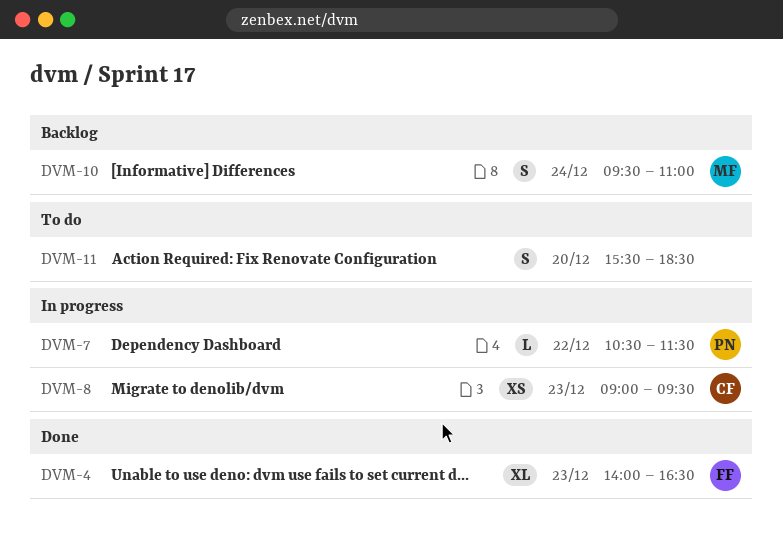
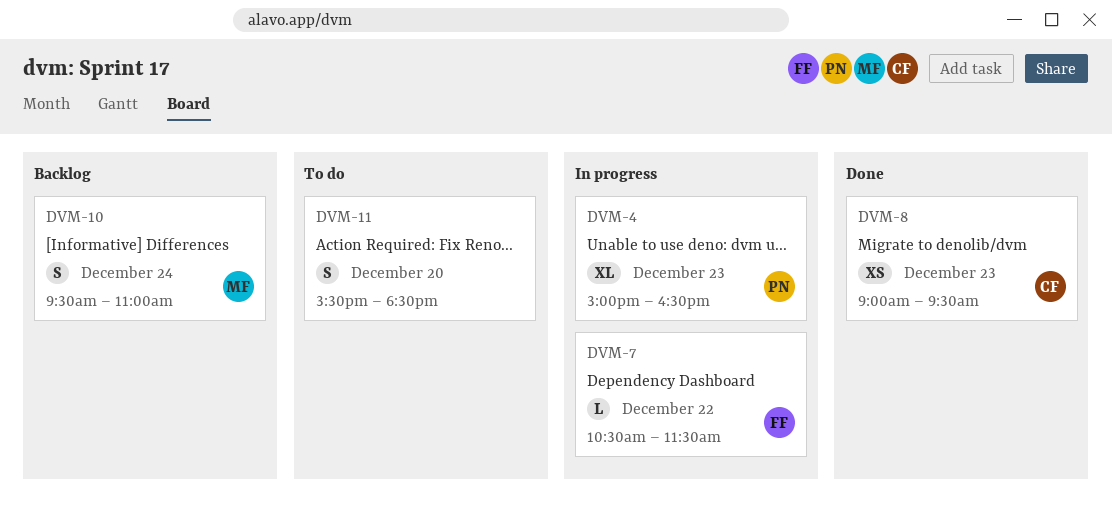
DVM-4, status: Done -> In progress
DVM-4, owner: FF -> PN
DVM-4, begins: 14:00 -> 15:00
DVM-7, owner: PN -> FF
DVM-8, status: In progress -> Done

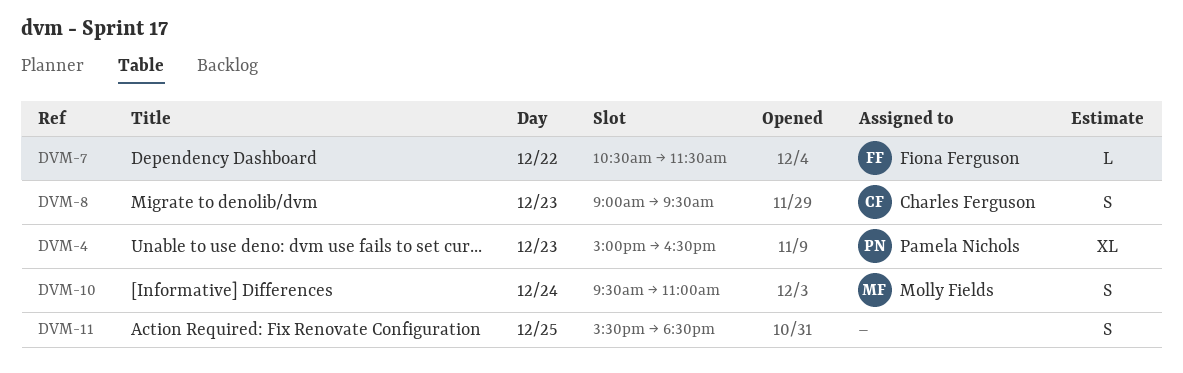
DVM-8, estimate: XS -> S
DVM-11, day: Dec 20 -> Dec 25

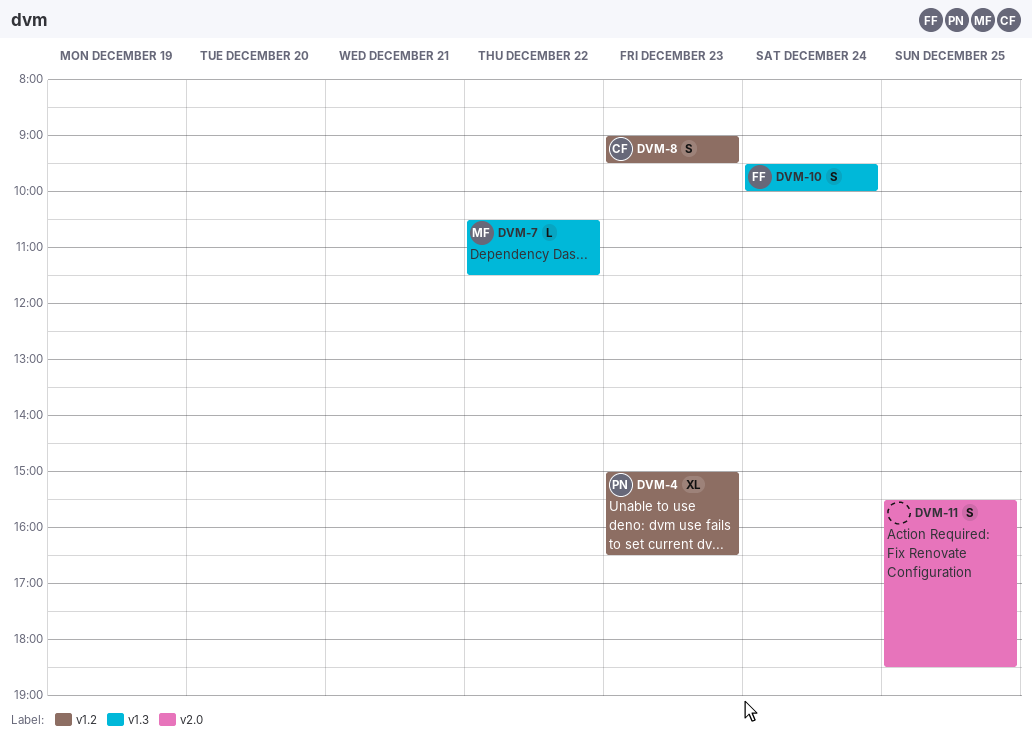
DVM-7, owner: Fiona Ferguson -> Molly Fields
DVM-10, owner: Molly Fields -> Fiona Ferguson
DVM-10, ends: 11:00 -> 10:00

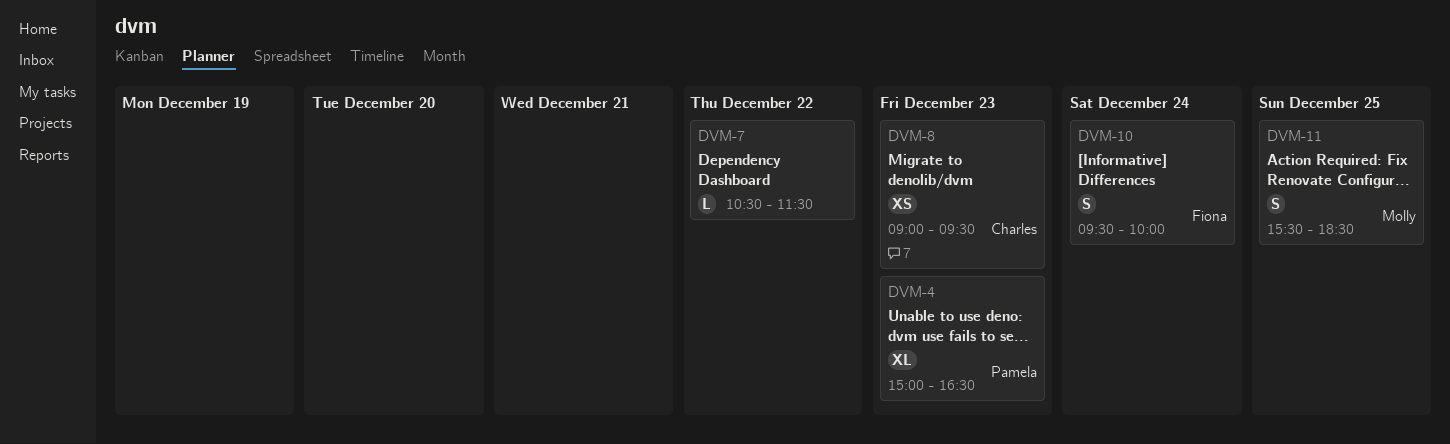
DVM-7, owner: Molly -> none
DVM-8, estimate: S -> XS
DVM-11, owner: none -> Molly

